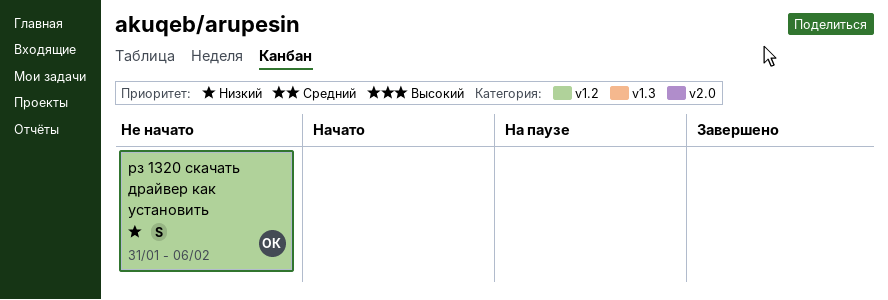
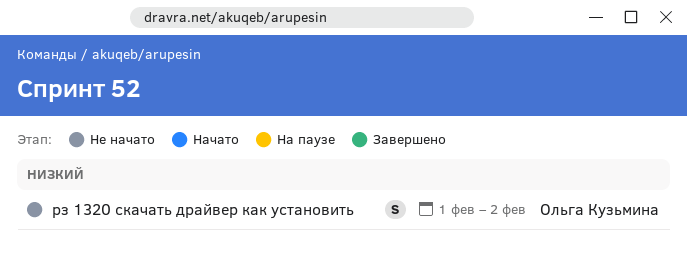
рз 1320 скачать драйвер как установить, start: Jan 31 -> Feb 1
рз 1320 скачать драйвер как установить, due: Feb 6 -> Feb 2

